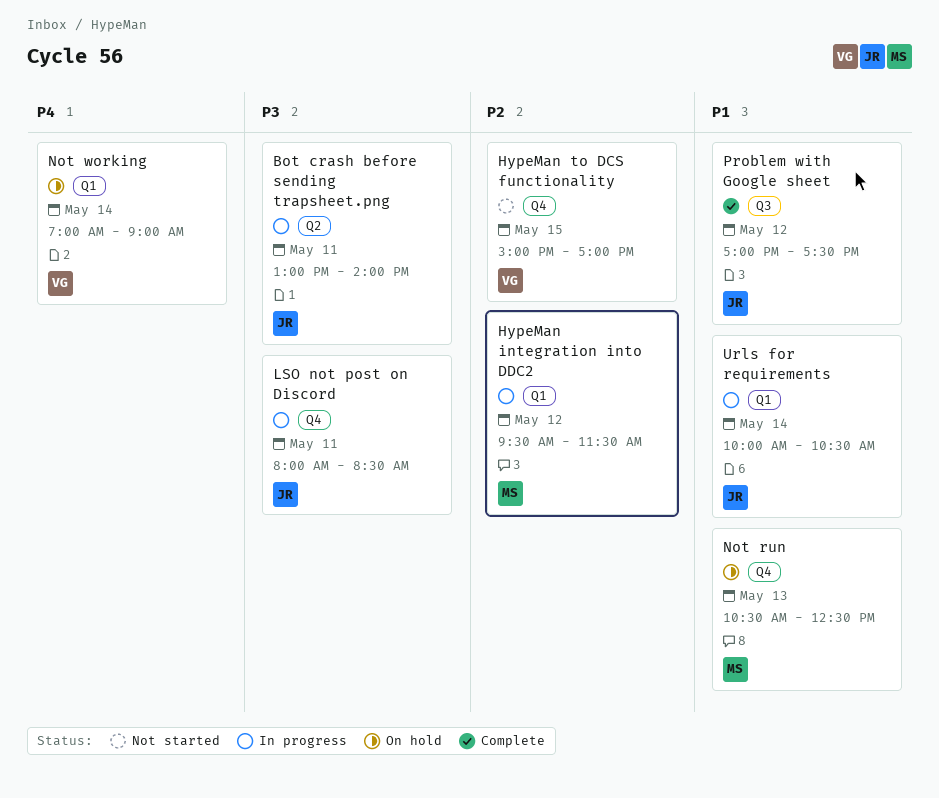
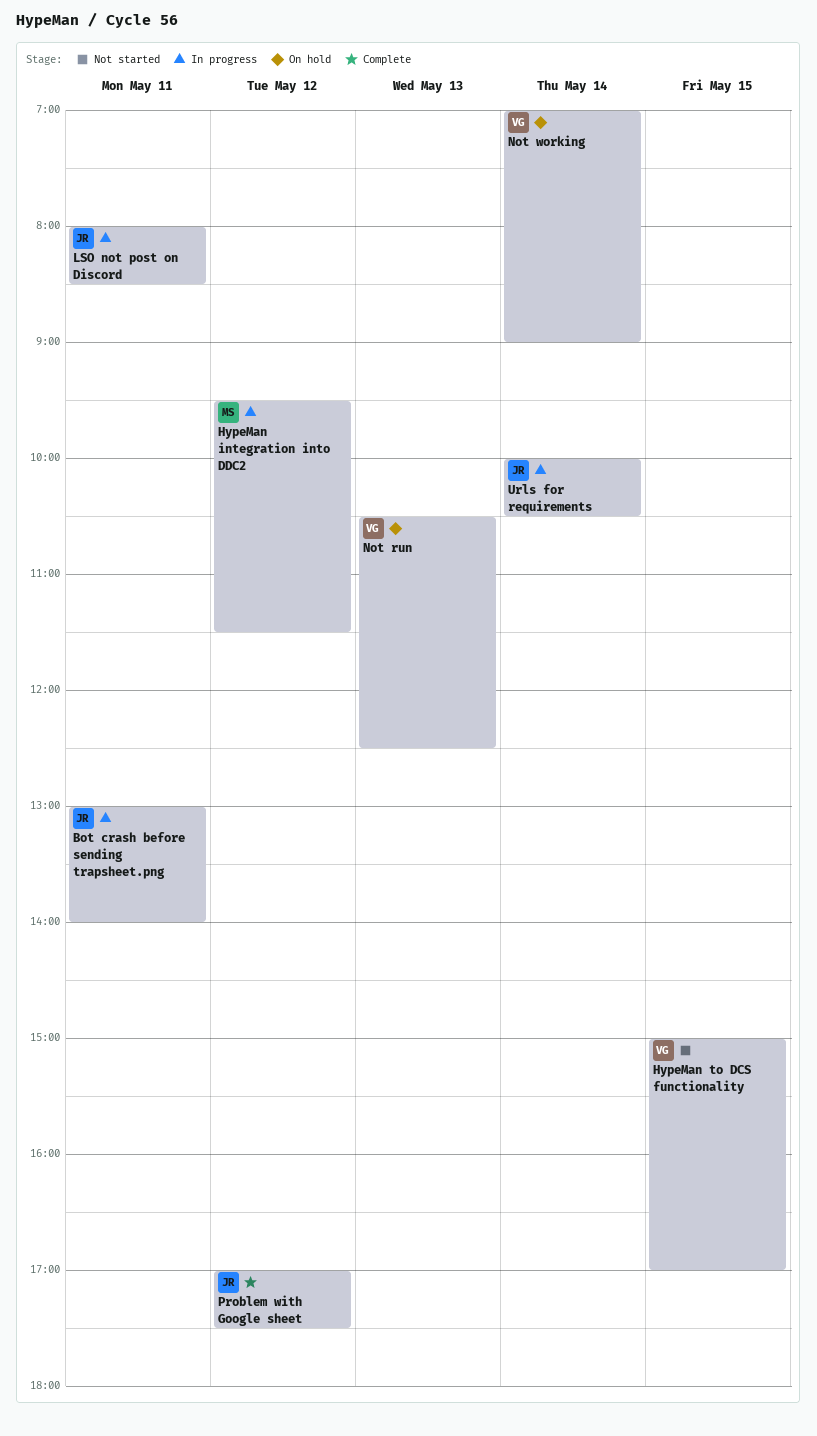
Not run, owner: MS -> VG

